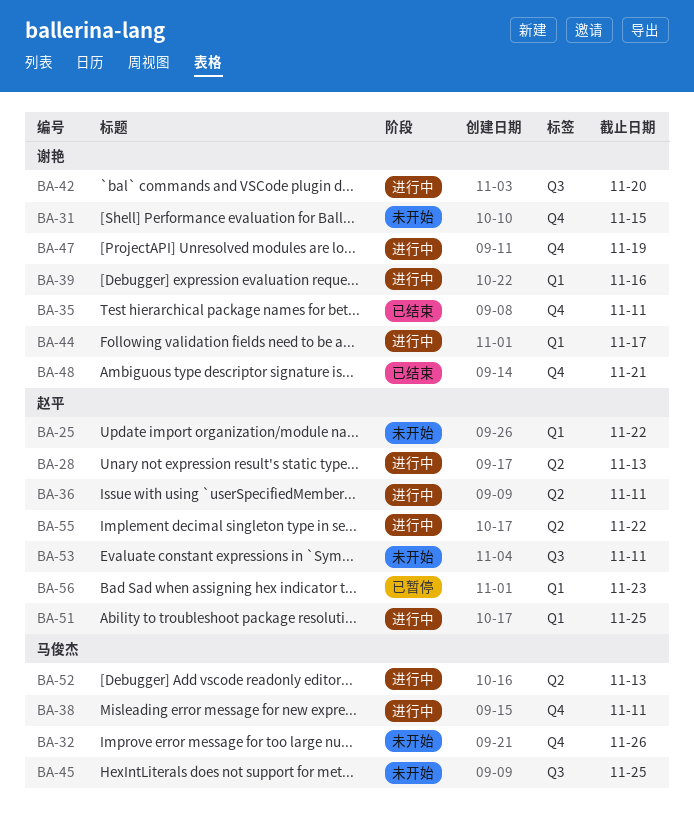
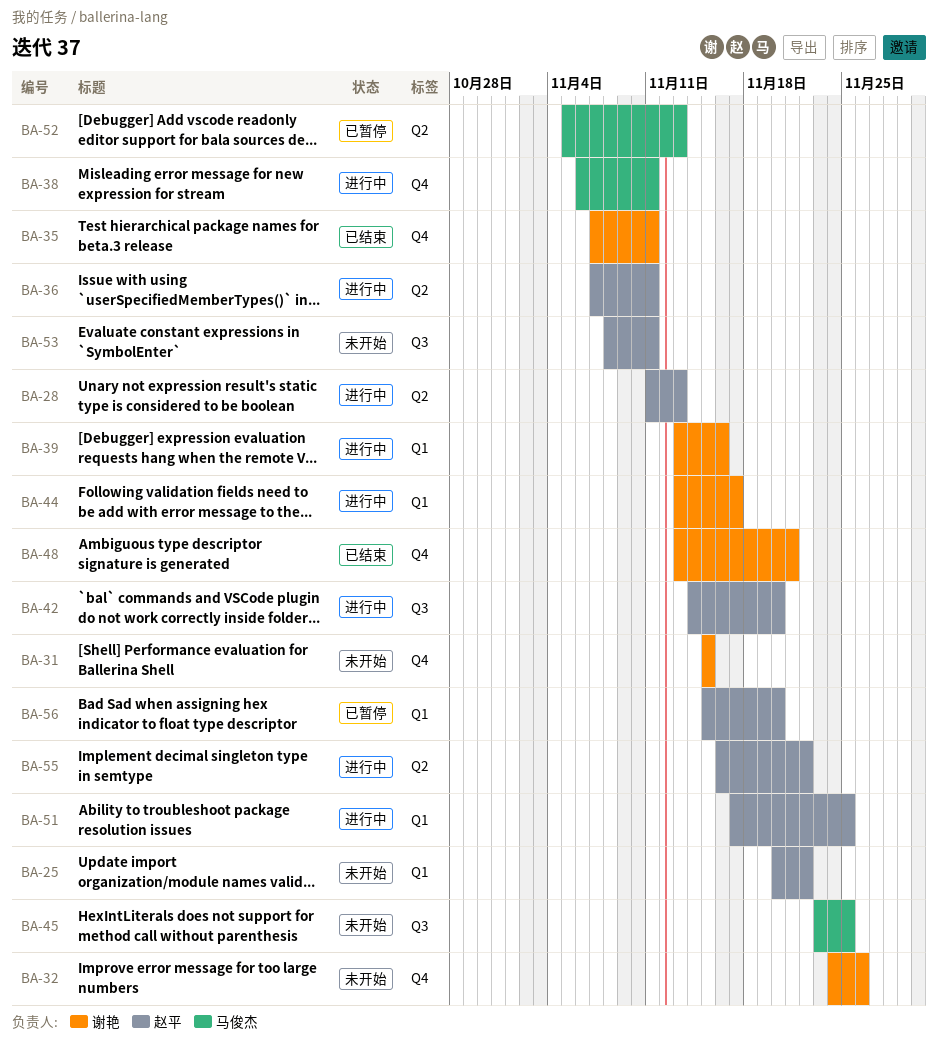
BA-32, owner: 马俊杰 -> 谢艳
BA-42, owner: 谢艳 -> 赵平
BA-47: present -> none
BA-52, status: 进行中 -> 已暂停
BA-56, due: Nov 23 -> Nov 20

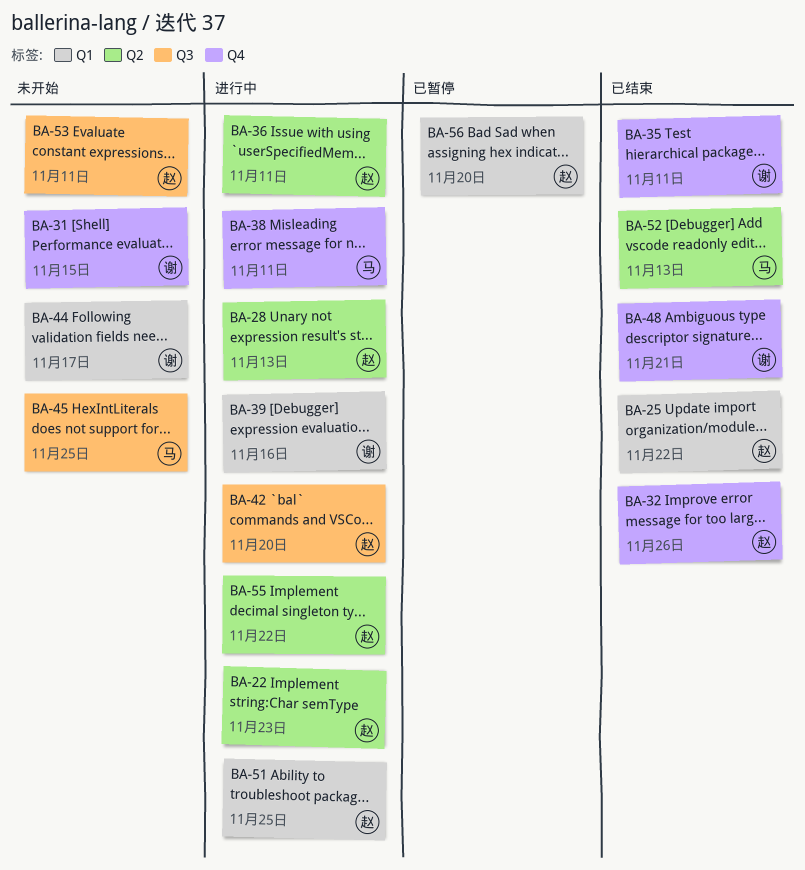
BA-22: none -> present
BA-25, status: 未开始 -> 已结束
BA-32, status: 未开始 -> 已结束
BA-32, owner: 谢艳 -> 赵平
BA-44, status: 进行中 -> 未开始
BA-52, status: 已暂停 -> 已结束

